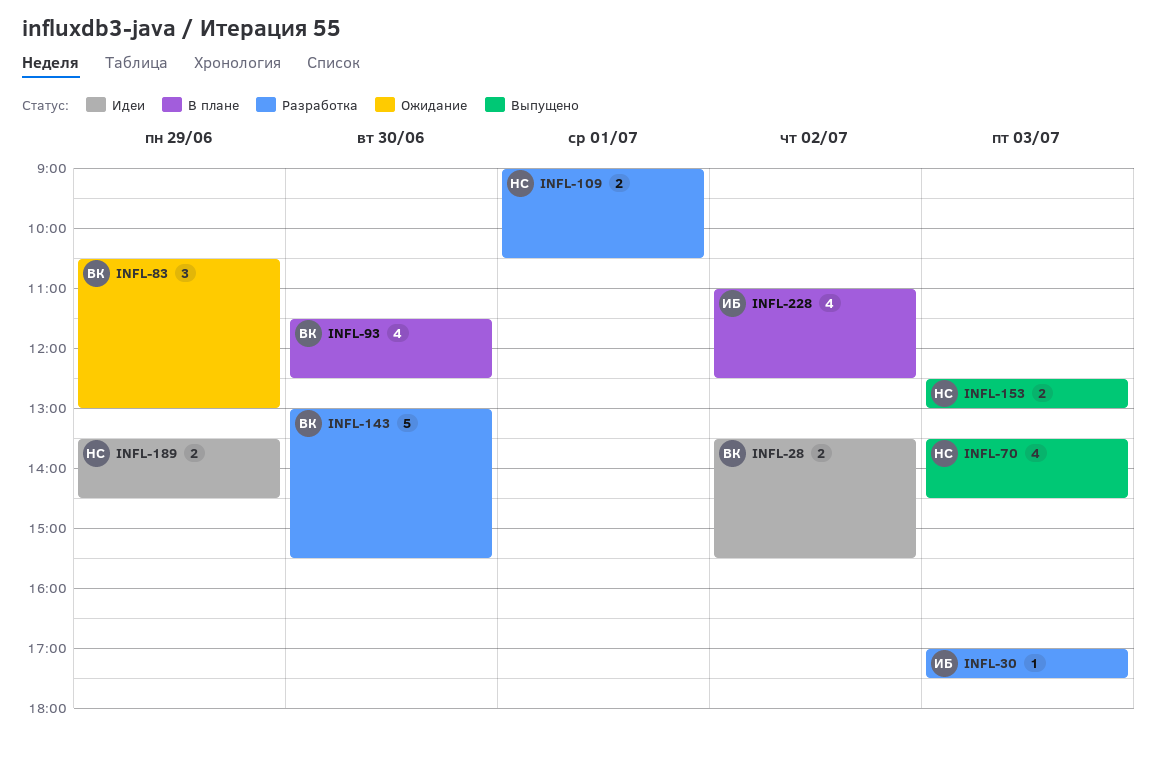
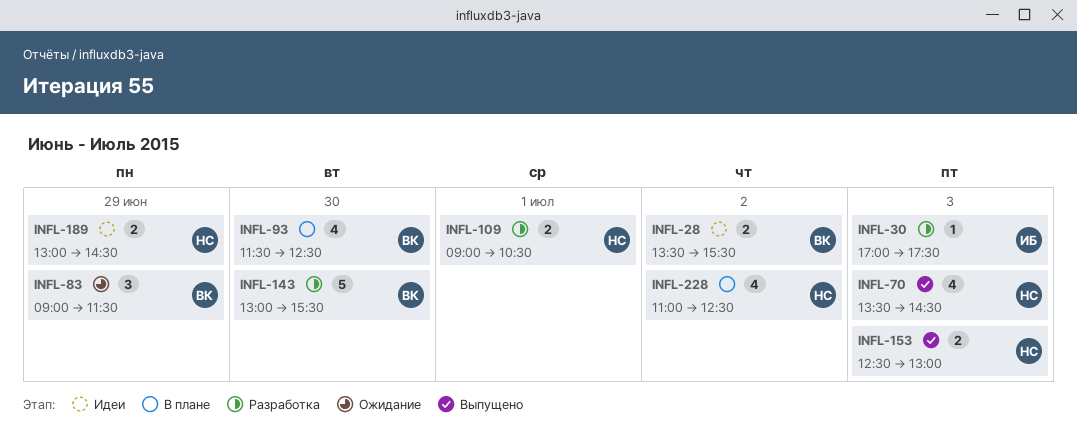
INFL-83, begins: 10:30 -> 09:00
INFL-83, ends: 13:00 -> 11:30
INFL-189, begins: 13:30 -> 13:00
INFL-228, owner: ИБ -> НС

